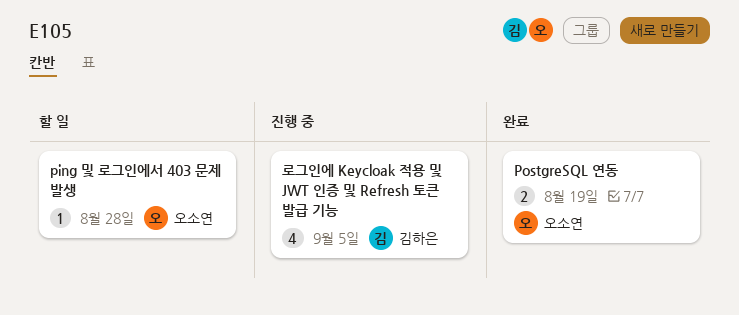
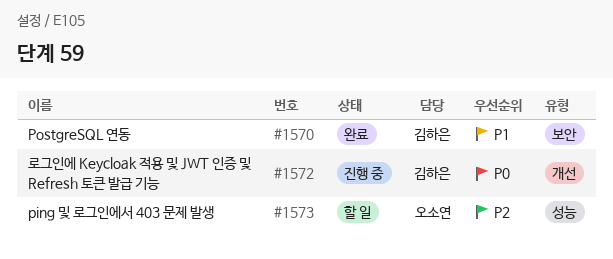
PostgreSQL 연동, owner: 오소연 -> 김하은

